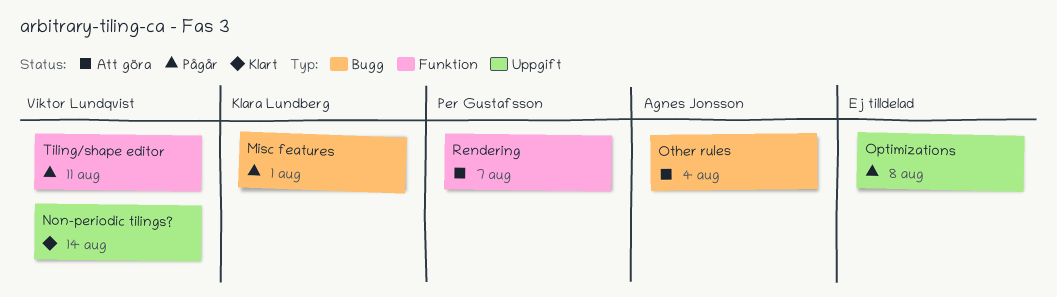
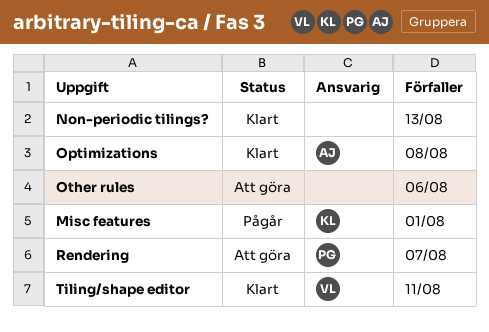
Non-periodic tilings?, owner: Viktor Lundqvist -> none
Non-periodic tilings?, due: Aug 14 -> Aug 13
Optimizations, status: Pågår -> Klart
Optimizations, owner: none -> Agnes Jonsson
Other rules, owner: Agnes Jonsson -> none
Other rules, due: Aug 4 -> Aug 6
Tiling/shape editor, status: Pågår -> Klart

